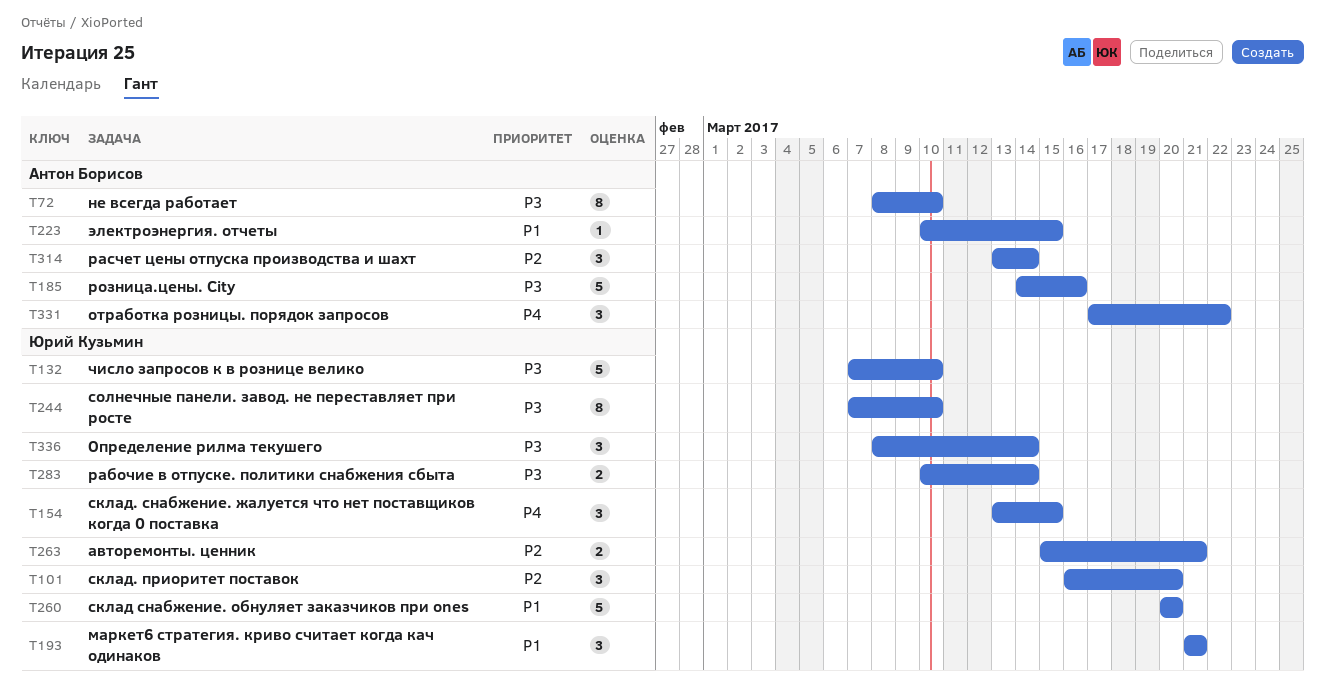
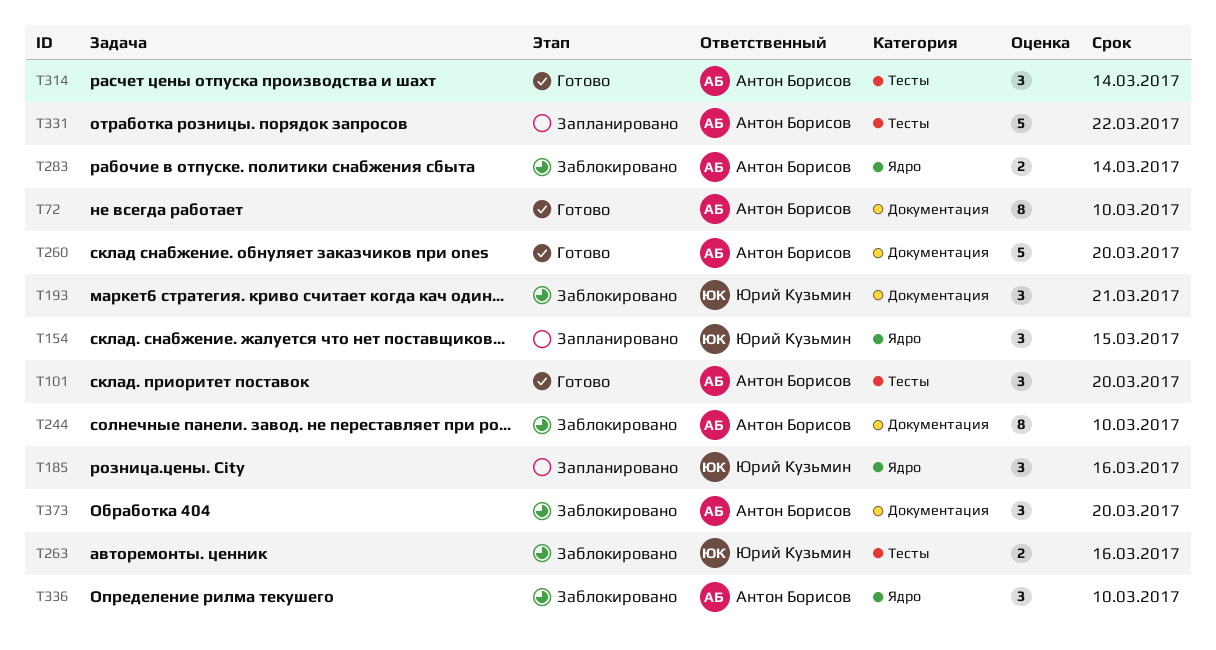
T101, owner: Юрий Кузьмин -> Антон Борисов
T132: present -> none
T185, owner: Антон Борисов -> Юрий Кузьмин
T185, estimate: 5 -> 3
T223: present -> none
T244, owner: Юрий Кузьмин -> Антон Борисов
T260, owner: Юрий Кузьмин -> Антон Борисов
T263, due: Mar 21 -> Mar 16
T283, owner: Юрий Кузьмин -> Антон Борисов
T331, estimate: 3 -> 5
T336, owner: Юрий Кузьмин -> Антон Борисов
T336, due: Mar 14 -> Mar 10
T373: none -> present

